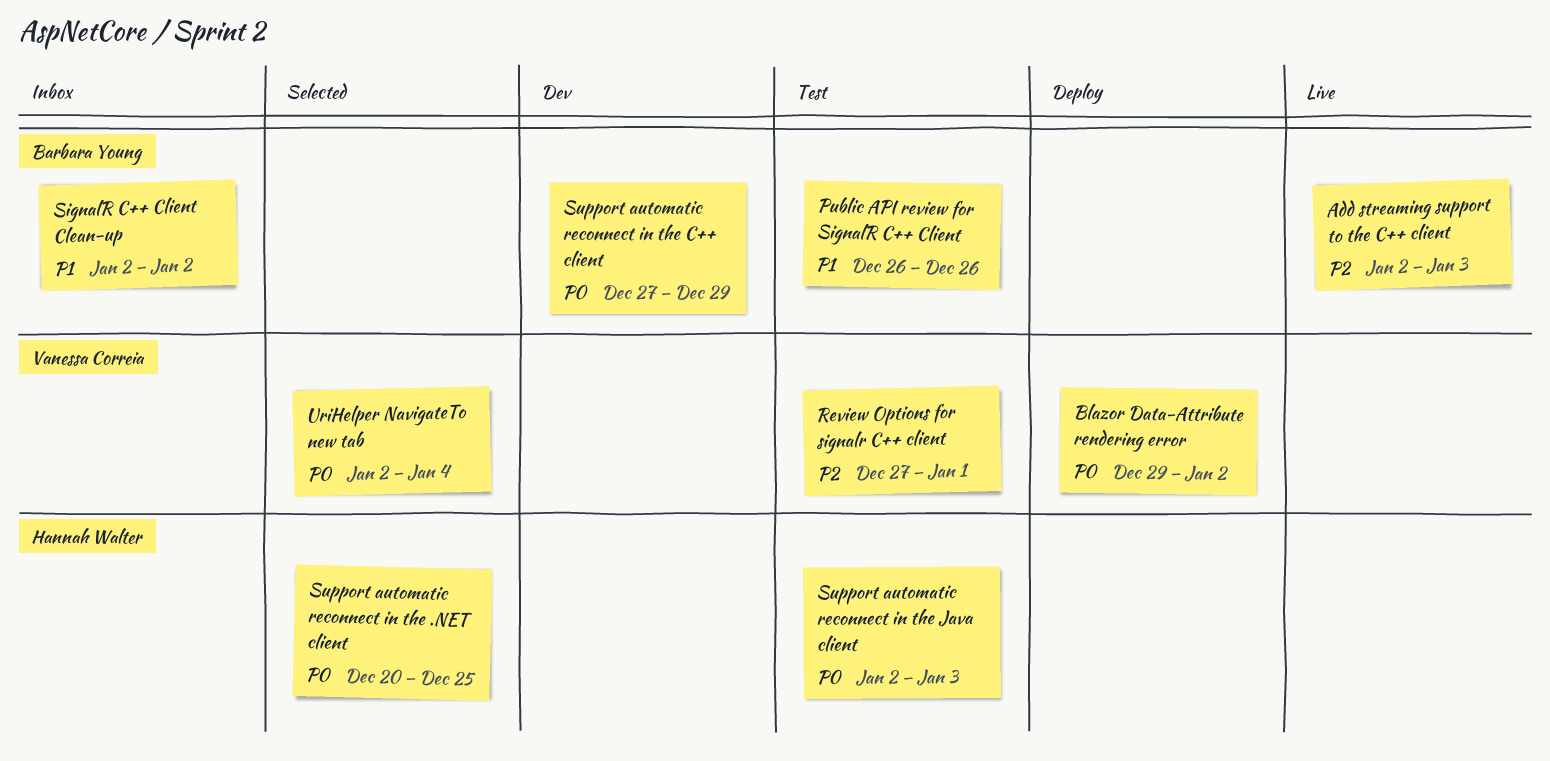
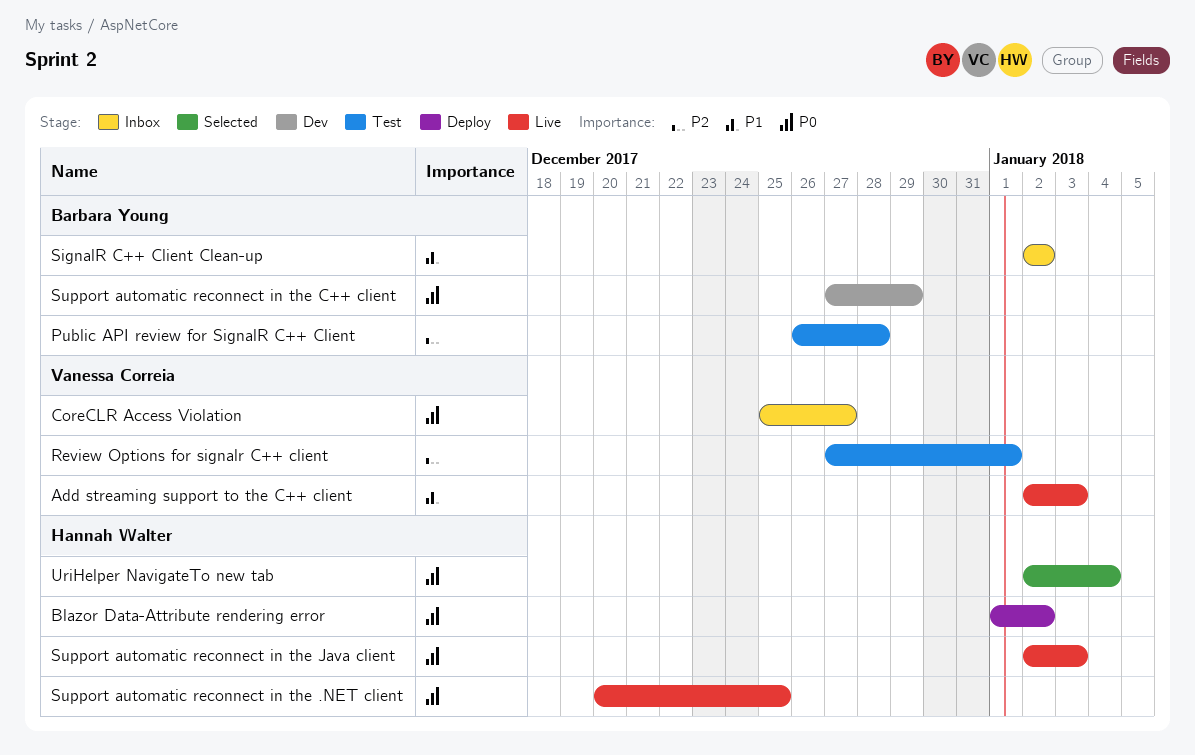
Add streaming support to the C++ client, owner: Barbara Young -> Vanessa Correia
Add streaming support to the C++ client, priority: P2 -> P1
Blazor Data-Attribute rendering error, owner: Vanessa Correia -> Hannah Walter
Blazor Data-Attribute rendering error, start: Dec 29 -> Jan 1
CoreCLR Access Violation: none -> present
Public API review for SignalR C++ Client, priority: P1 -> P2
Public API review for SignalR C++ Client, due: Dec 26 -> Dec 28
Support automatic reconnect in the .NET client, status: Selected -> Live
Support automatic reconnect in the Java client, status: Test -> Live
UriHelper NavigateTo new tab, owner: Vanessa Correia -> Hannah Walter

